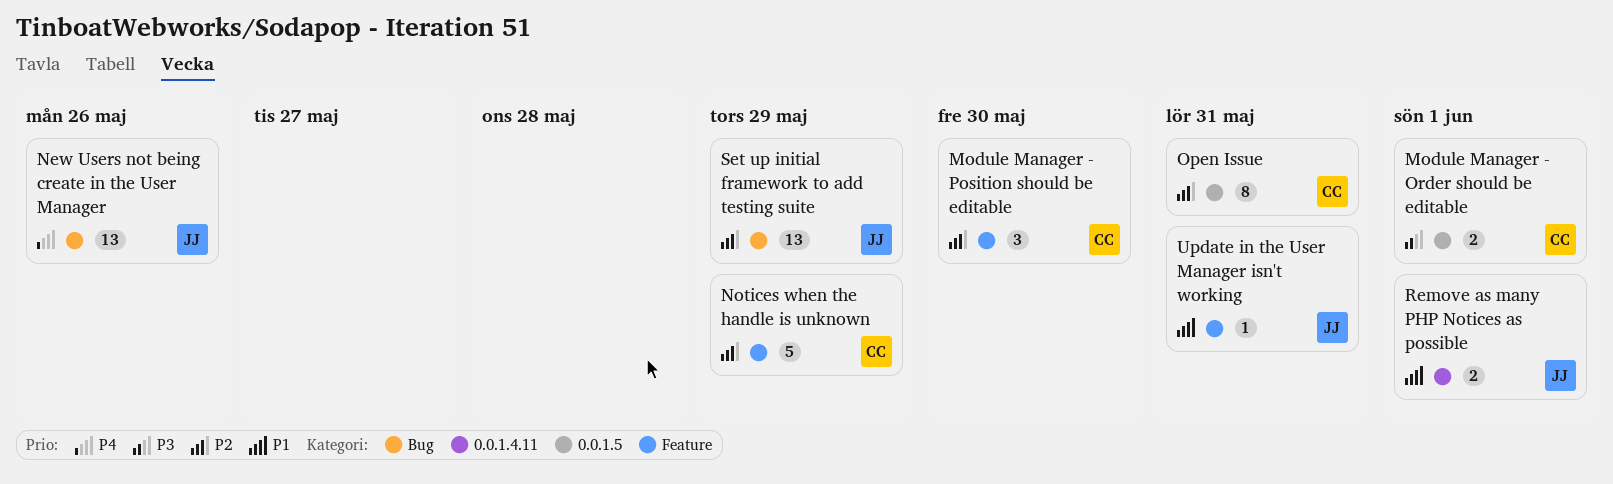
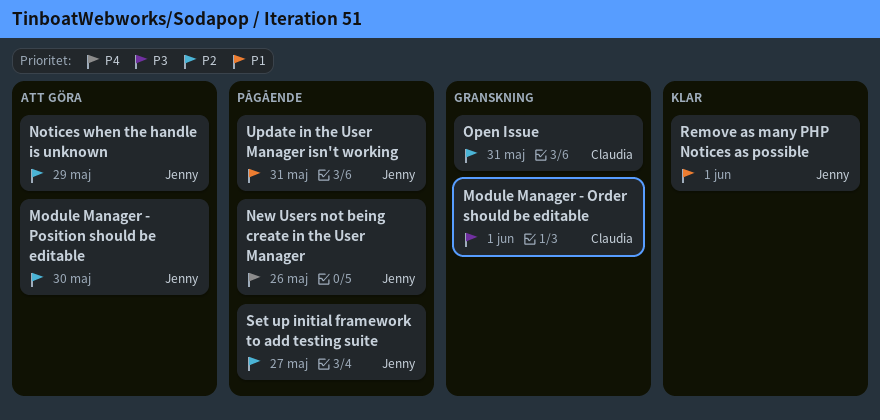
Module Manager - Position should be editable, owner: Claudia -> Jenny
Notices when the handle is unknown, owner: Claudia -> Jenny
Set up initial framework to add testing suite, due: May 29 -> May 27

